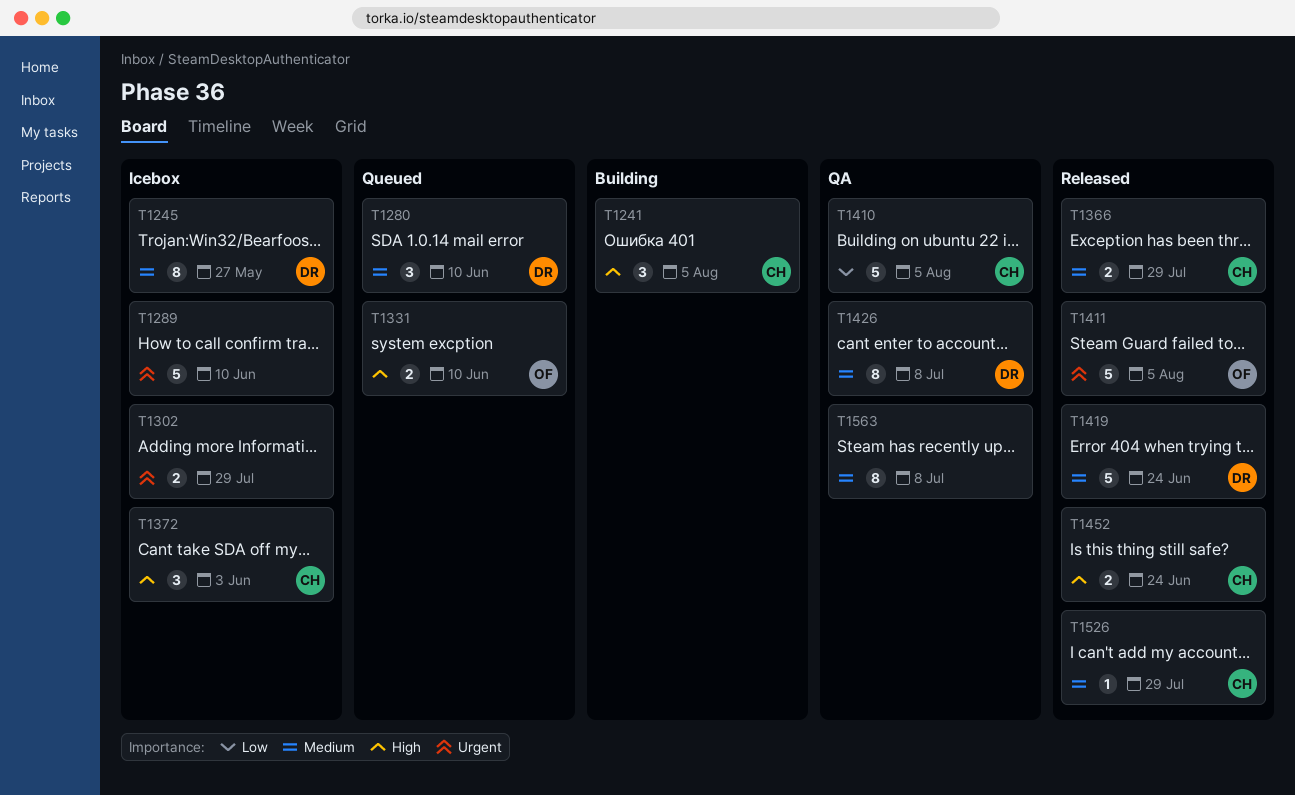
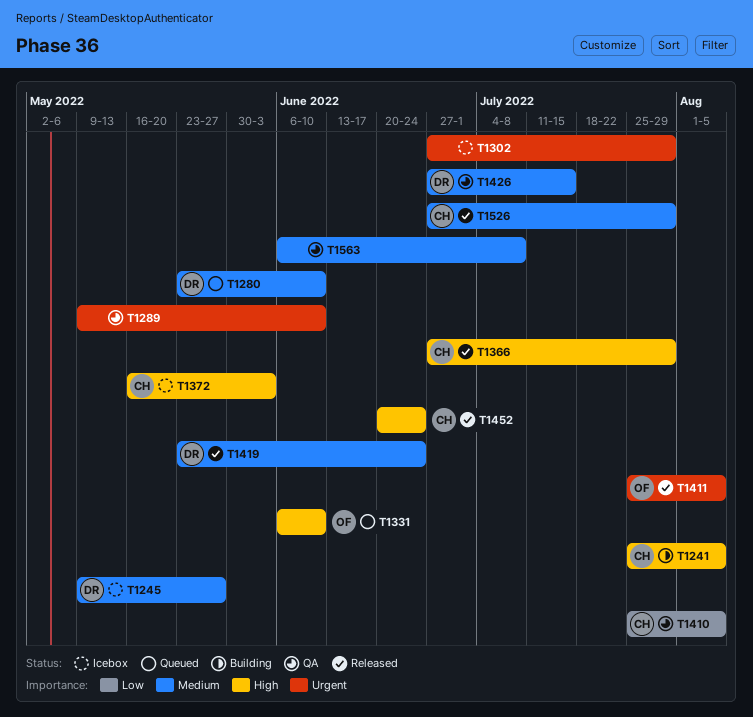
T1289, status: Icebox -> QA
T1366, priority: Medium -> High
T1426, due: Jul 8 -> Jul 15

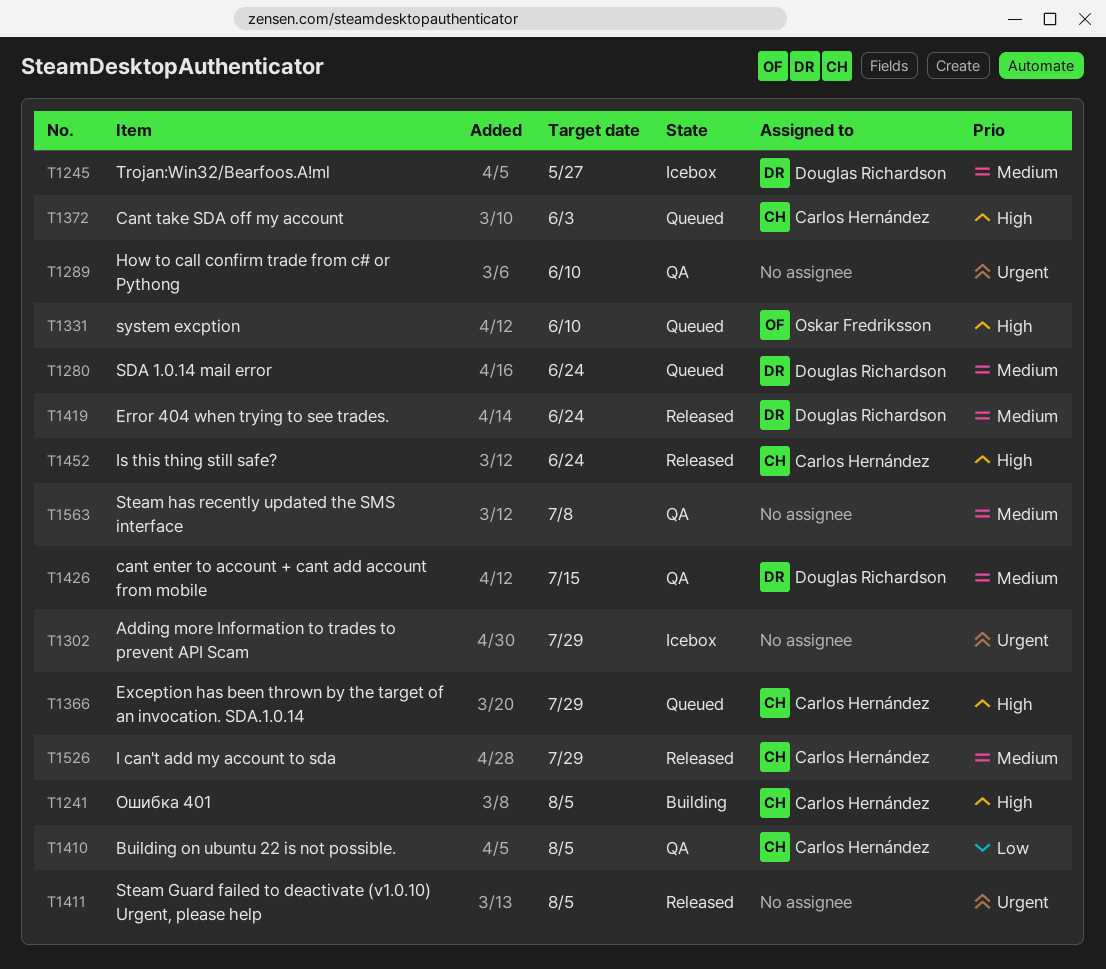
T1280, due: Jun 10 -> Jun 24
T1366, status: Released -> Queued
T1372, status: Icebox -> Queued
T1411, owner: Oskar Fredriksson -> none

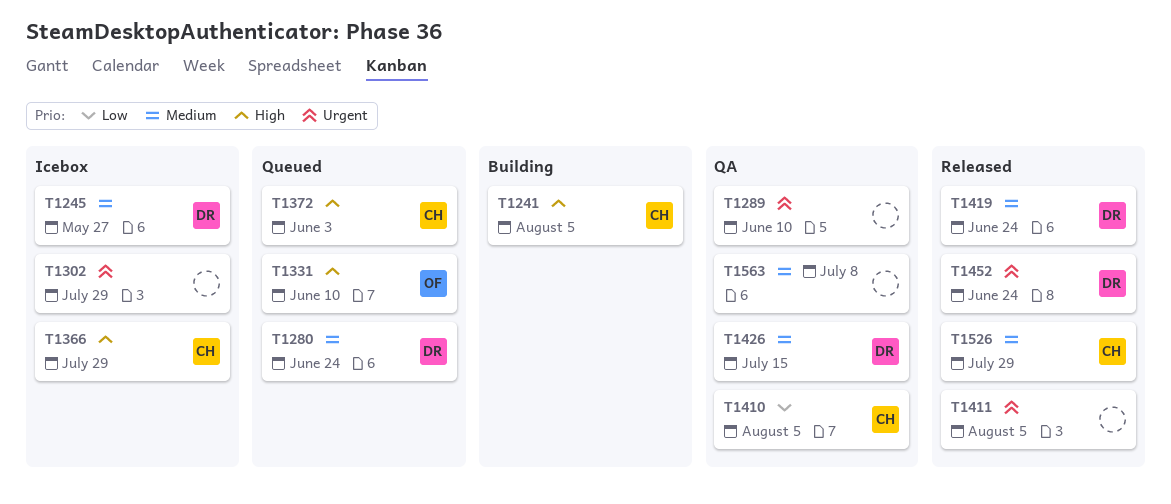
T1366, status: Queued -> Icebox
T1452, owner: Carlos Hernández -> Douglas Richardson
T1452, priority: High -> Urgent

